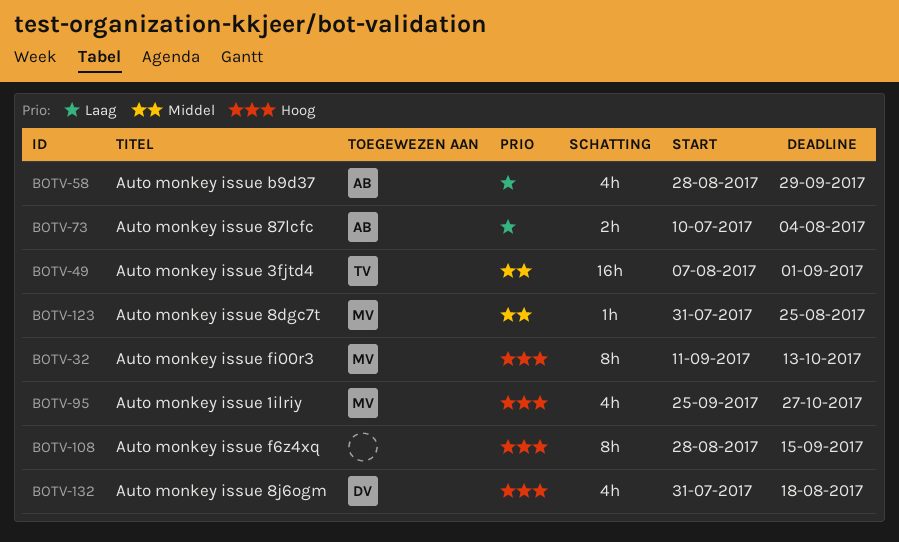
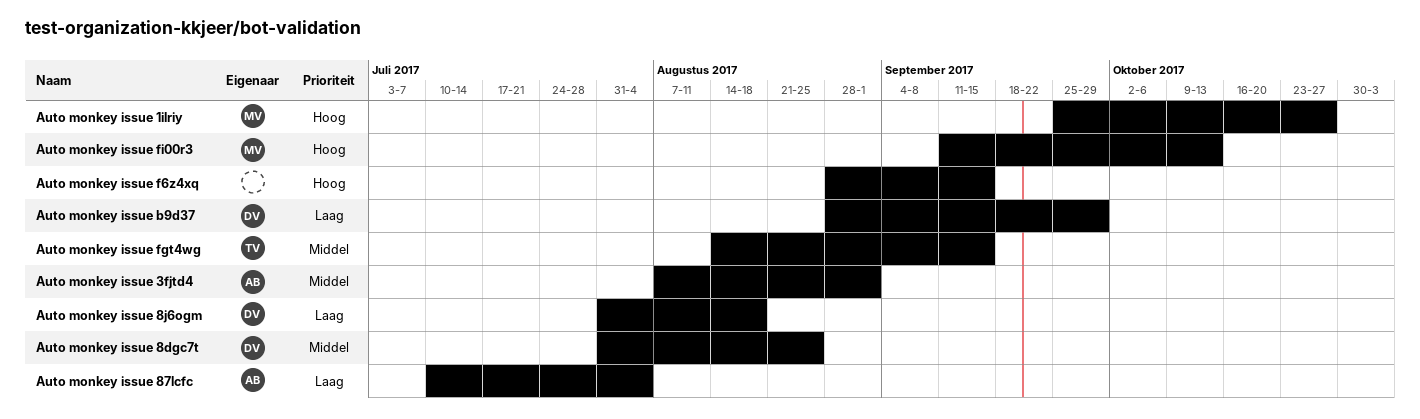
Auto monkey issue 3fjtd4, owner: TV -> AB
Auto monkey issue 8dgc7t, owner: MV -> DV
Auto monkey issue 8j6ogm, priority: Hoog -> Laag
Auto monkey issue b9d37, owner: AB -> DV
Auto monkey issue fgt4wg: none -> present

